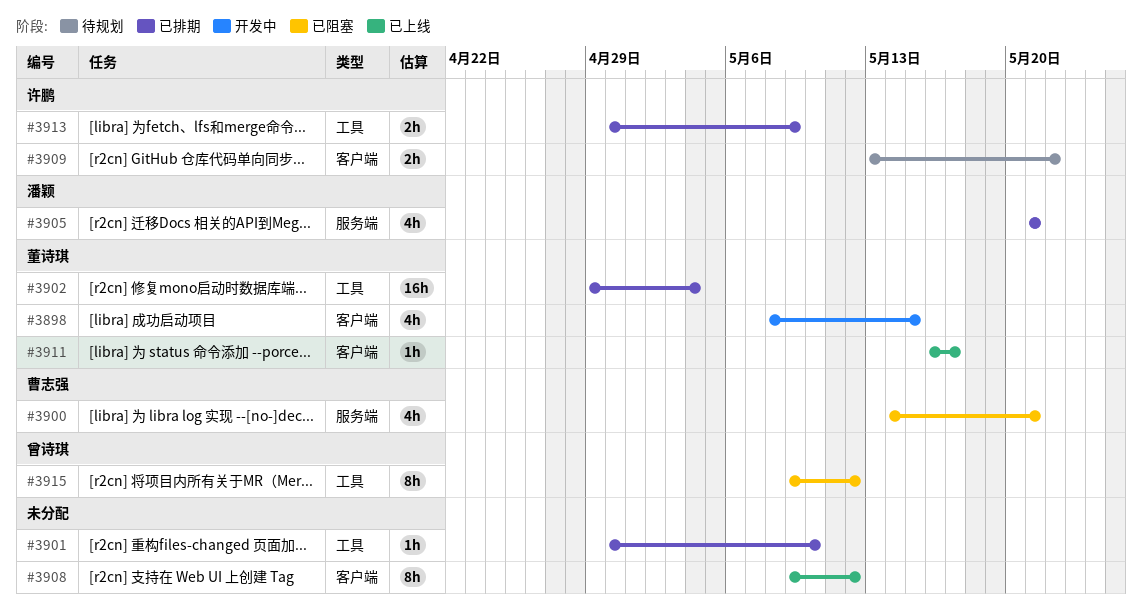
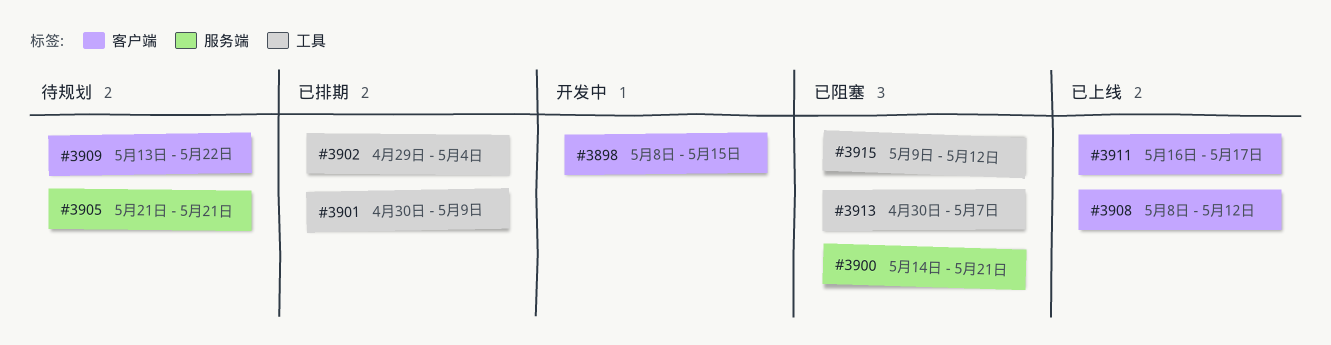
#3901, due: May 10 -> May 9
#3905, status: 已排期 -> 待规划
#3908, start: May 9 -> May 8
#3913, status: 已排期 -> 已阻塞
#3913, due: May 9 -> May 7

